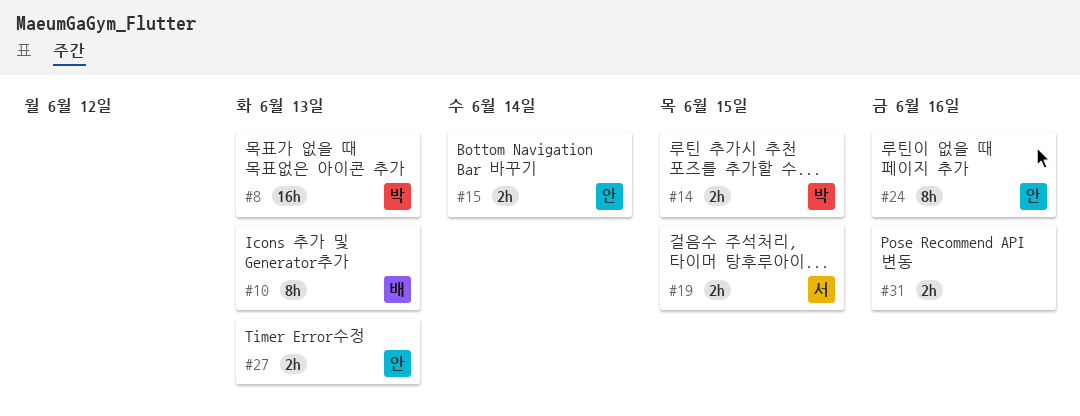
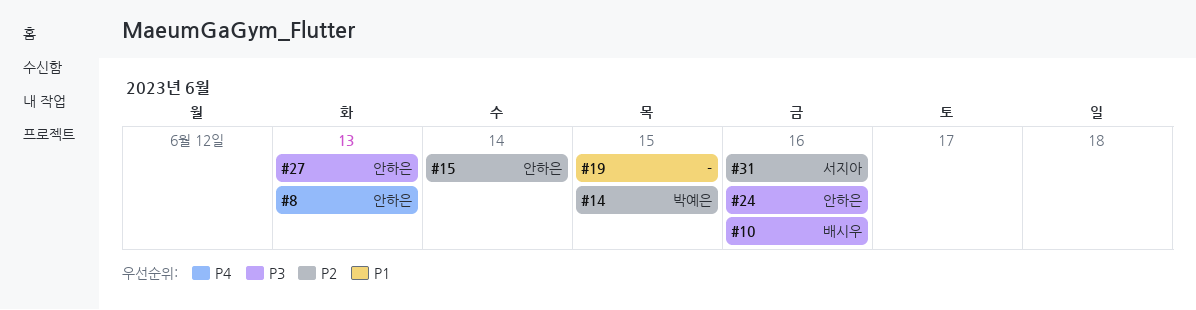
#8, owner: 박예은 -> 안하은
#10, due: Jun 13 -> Jun 16
#19, owner: 서지아 -> none
#31, owner: none -> 서지아

